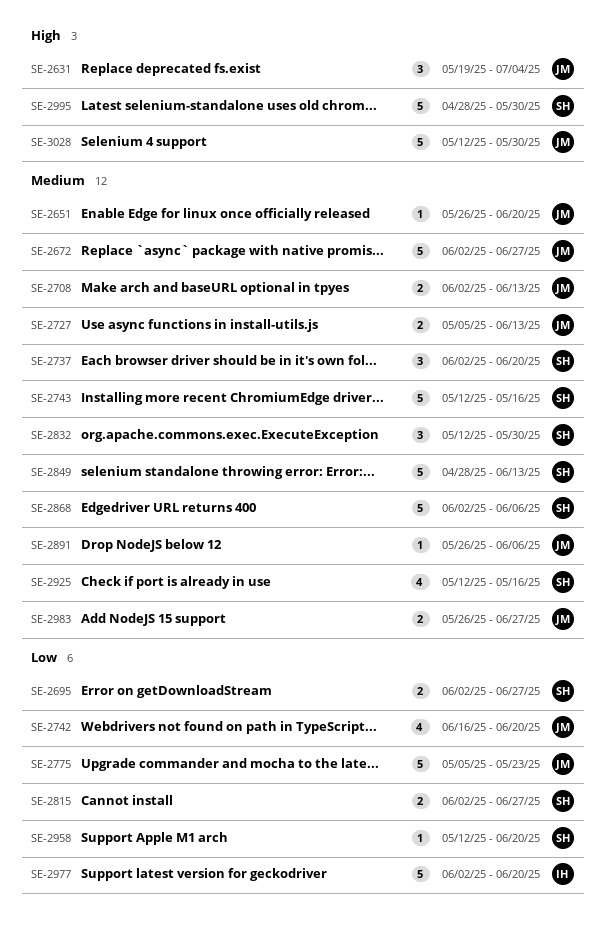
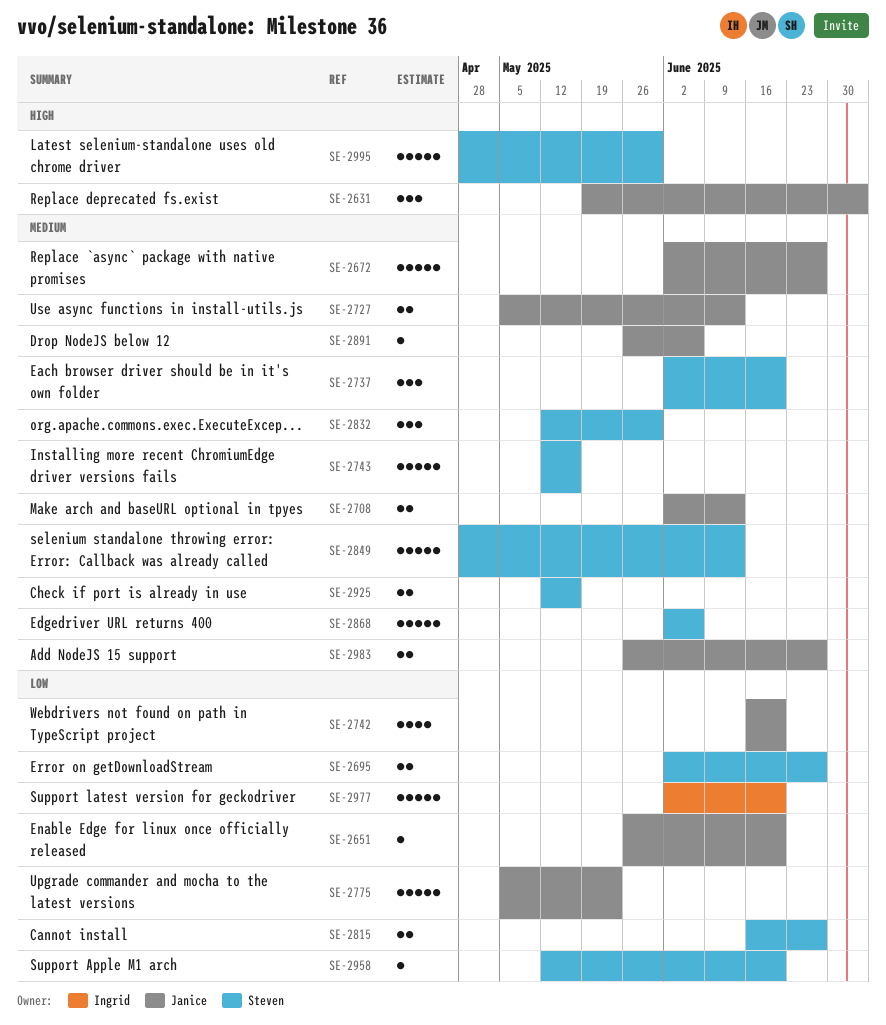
SE-2651, priority: Medium -> Low
SE-2815, start: Jun 2 -> Jun 16
SE-2925, estimate: 4 -> 2
SE-3028: present -> none

